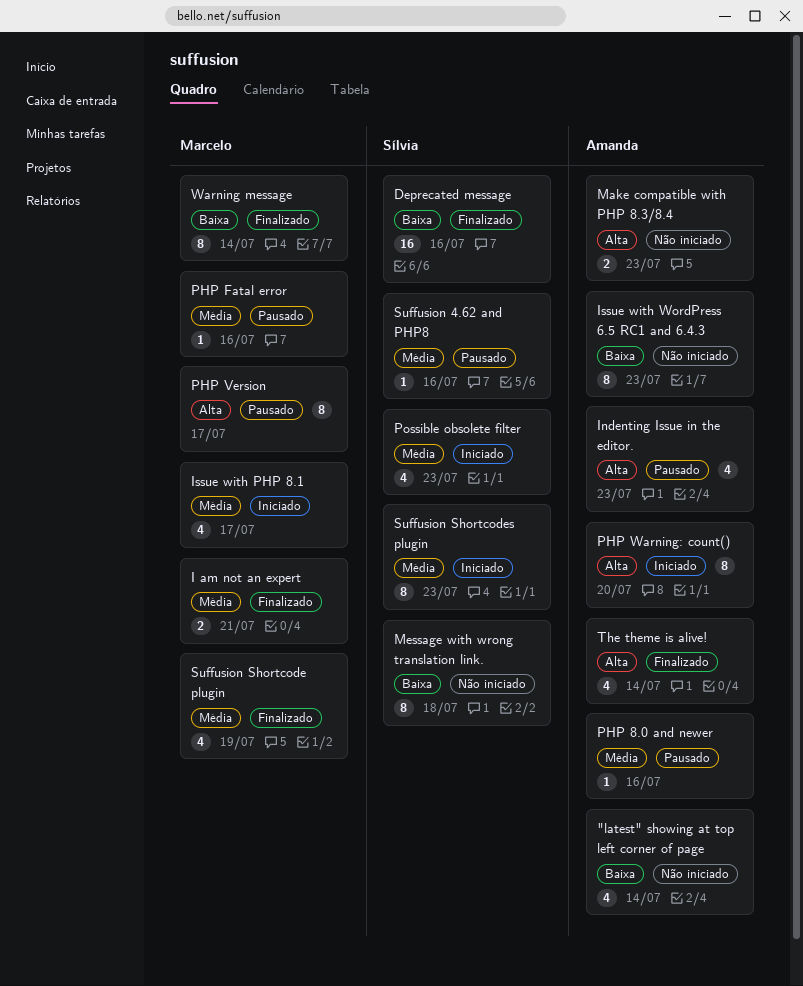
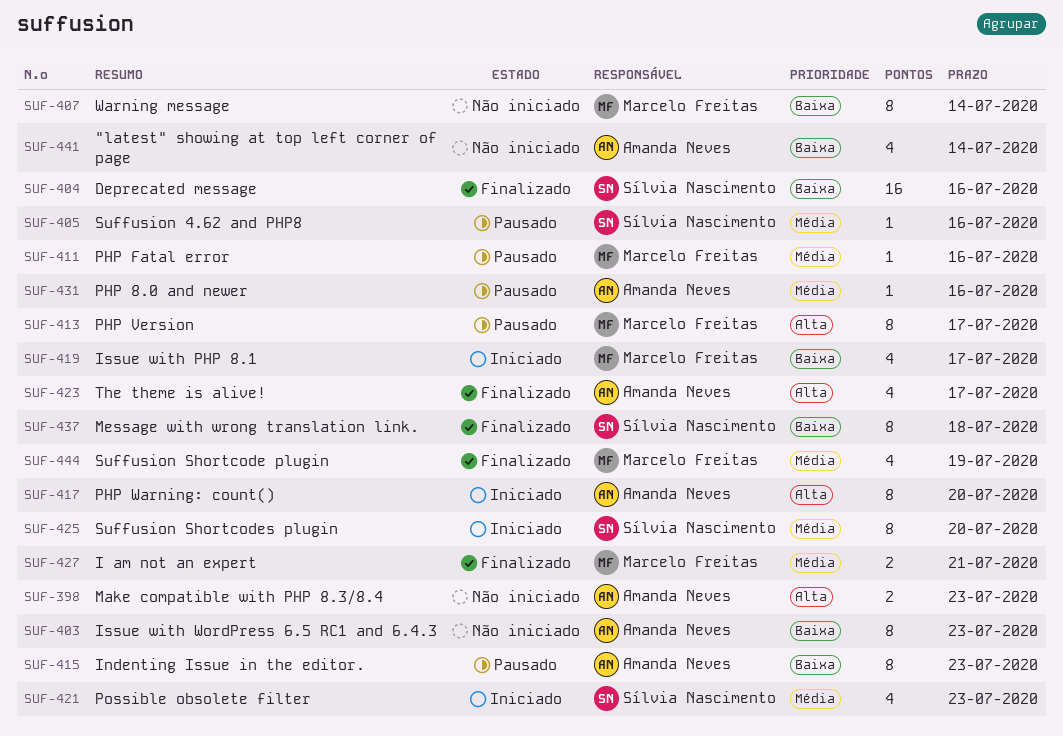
Indenting Issue in the editor., priority: Alta -> Baixa
Indenting Issue in the editor., estimate: 4 -> 8
Issue with PHP 8.1, priority: Média -> Baixa
Message with wrong translation link., status: Não iniciado -> Finalizado
Suffusion Shortcodes plugin, due: Jul 23 -> Jul 20
The theme is alive!, due: Jul 14 -> Jul 17
Warning message, status: Finalizado -> Não iniciado

